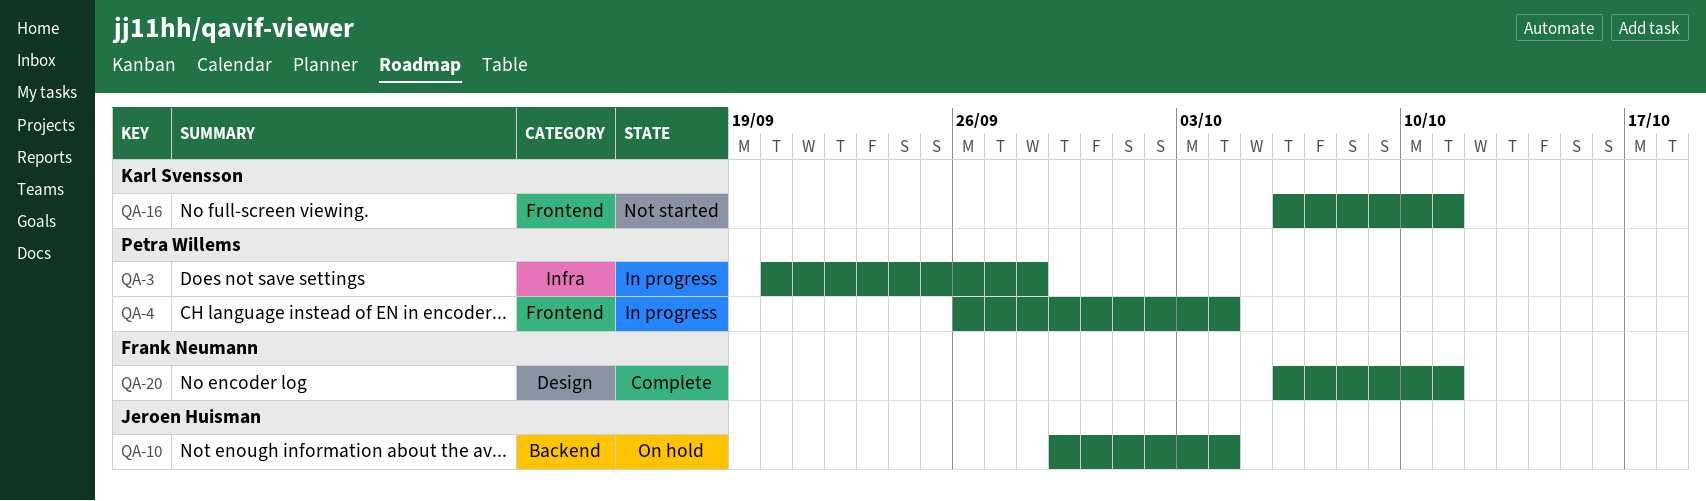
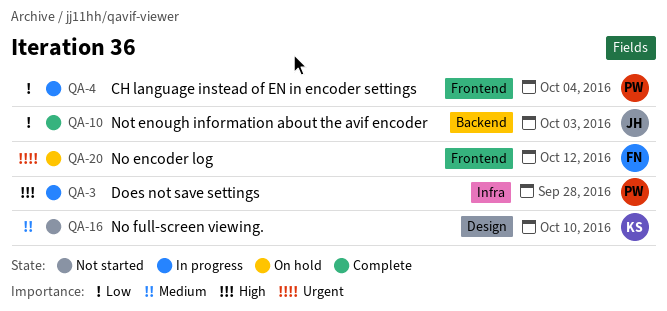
QA-10, status: On hold -> Complete
QA-10, due: Oct 4 -> Oct 3
QA-16, label: Frontend -> Design
QA-16, due: Oct 11 -> Oct 10
QA-20, status: Complete -> On hold
QA-20, label: Design -> Frontend
QA-20, due: Oct 11 -> Oct 12

